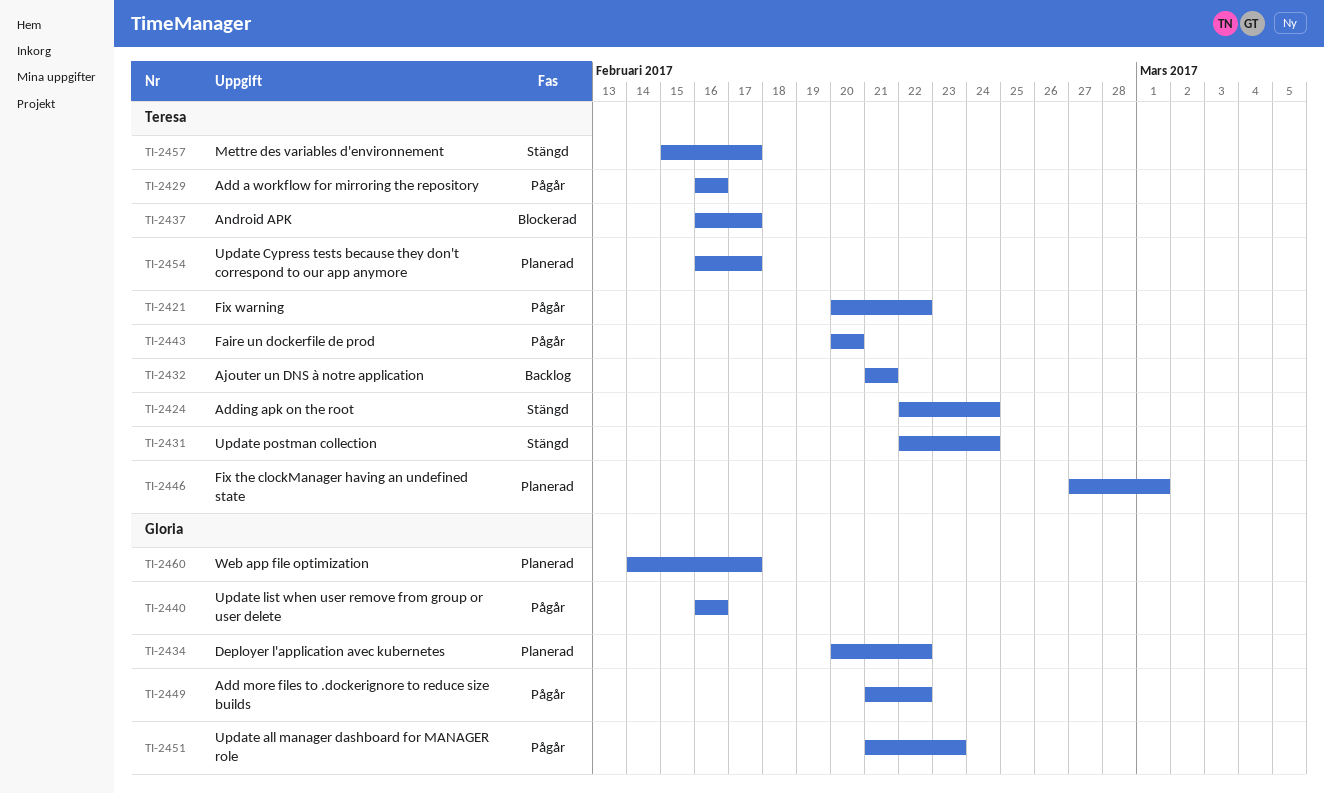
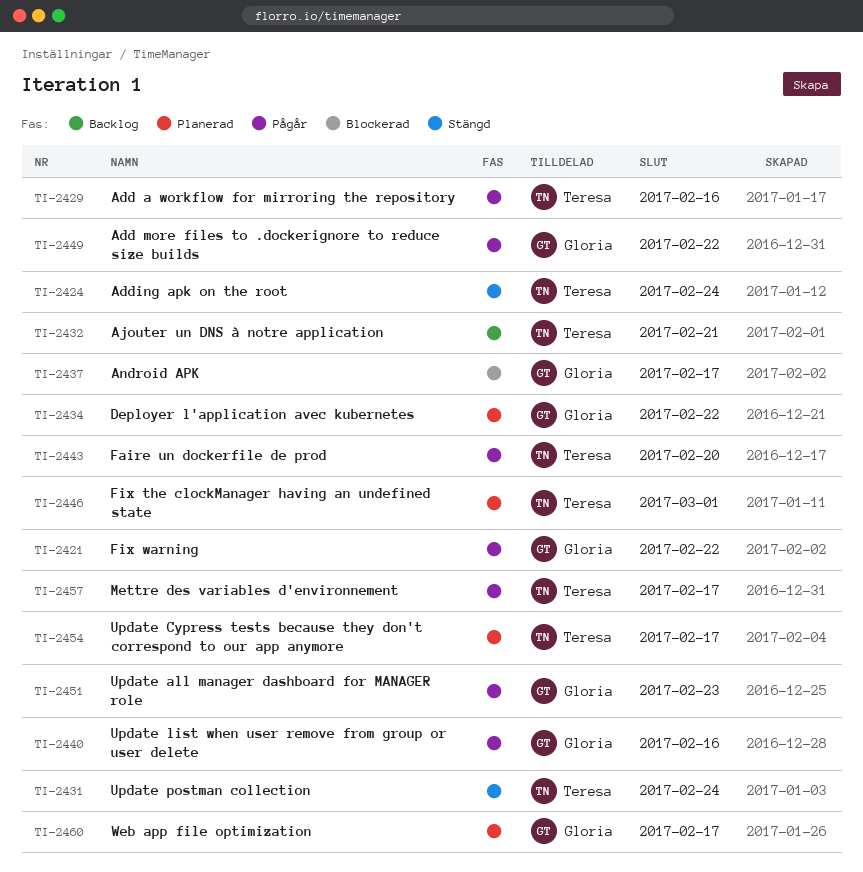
TI-2421, owner: Teresa -> Gloria
TI-2437, owner: Teresa -> Gloria
TI-2457, status: Stängd -> Pågår

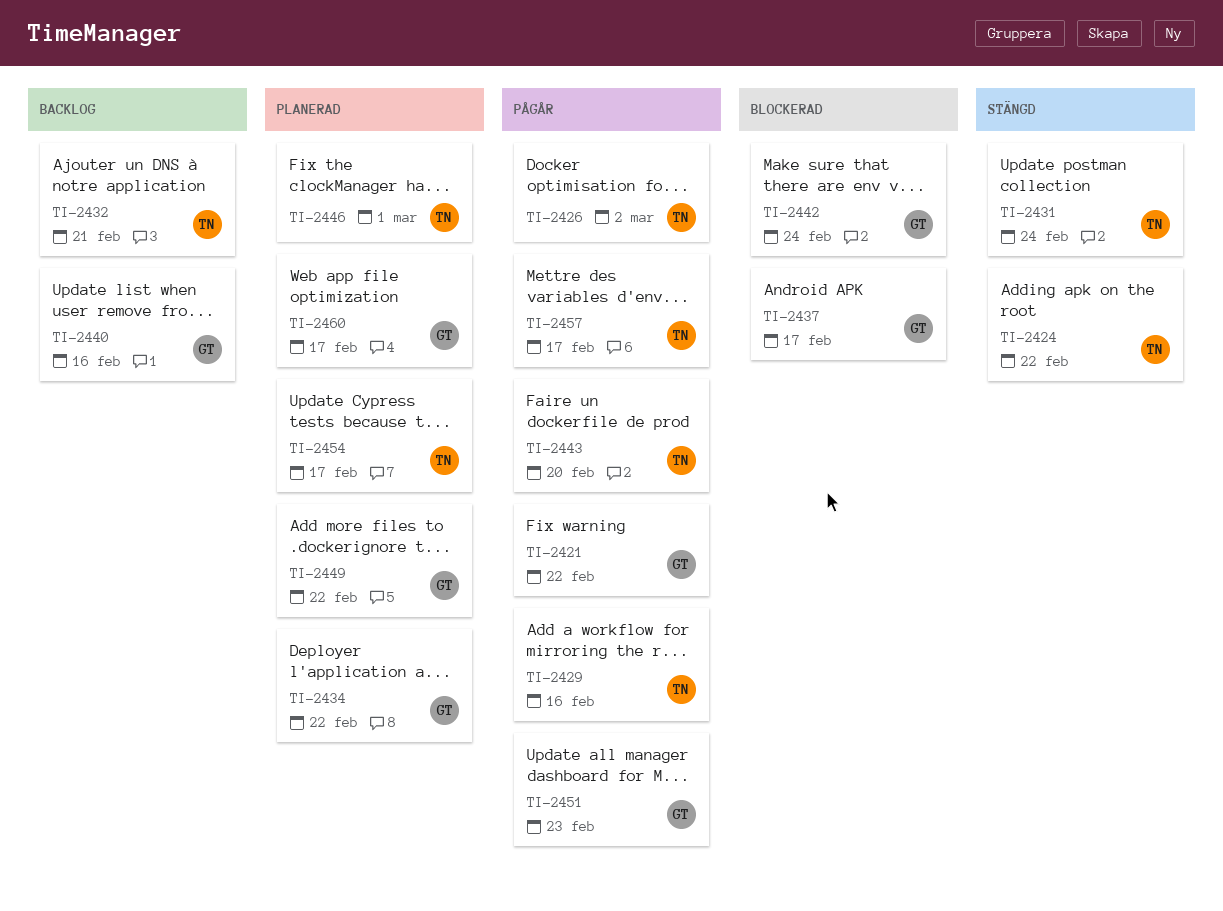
TI-2424, due: Feb 24 -> Feb 22
TI-2426: none -> present
TI-2440, status: Pågår -> Backlog
TI-2442: none -> present
TI-2449, status: Pågår -> Planerad

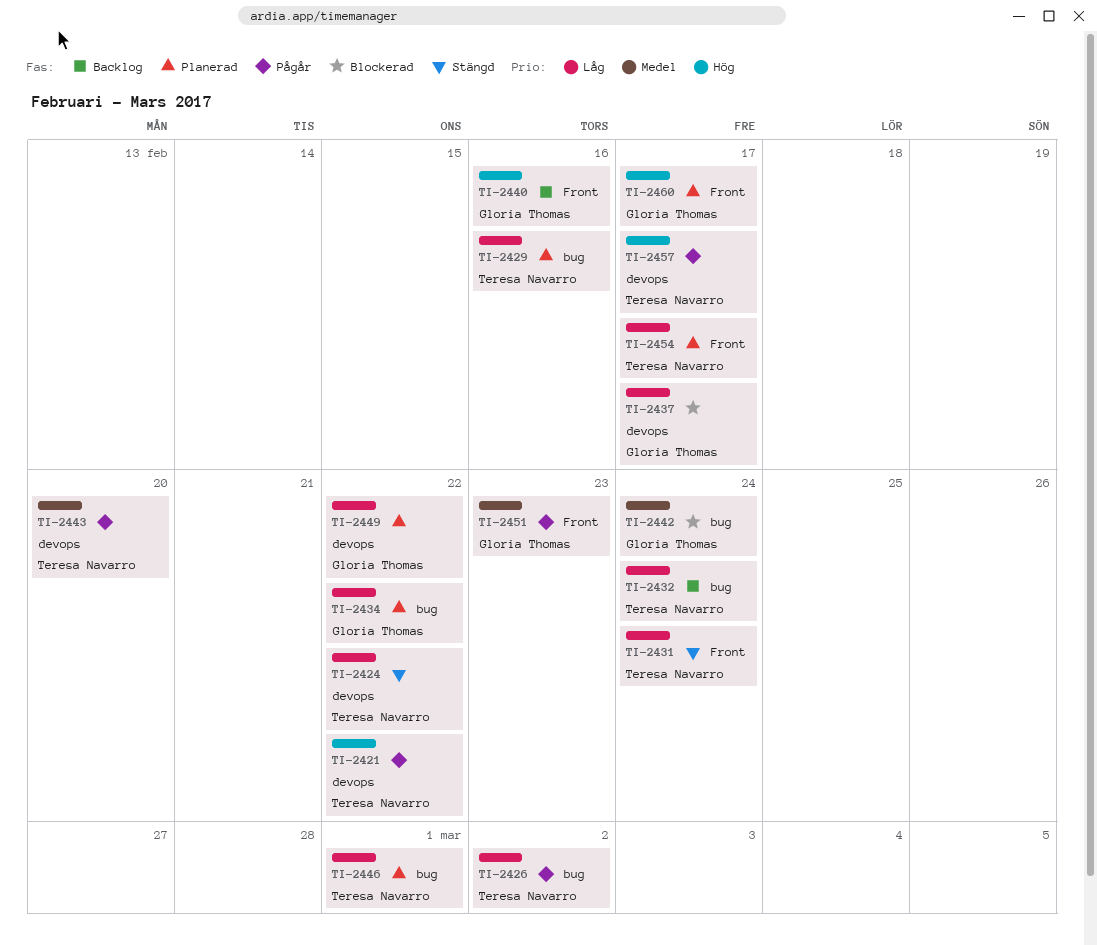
TI-2421, owner: Gloria Thomas -> Teresa Navarro
TI-2429, status: Pågår -> Planerad
TI-2432, due: Feb 21 -> Feb 24

